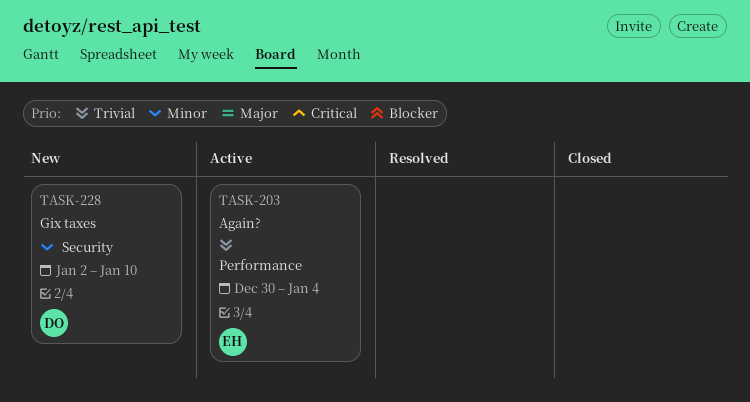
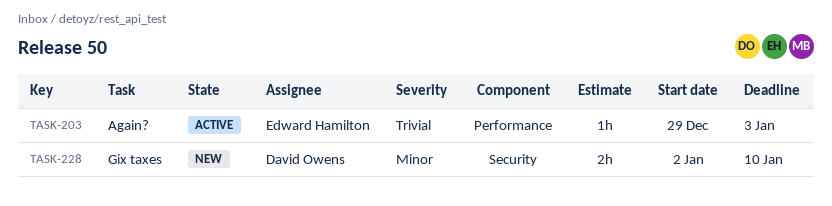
TASK-203, start: Dec 30 -> Dec 29
TASK-203, due: Jan 4 -> Jan 3

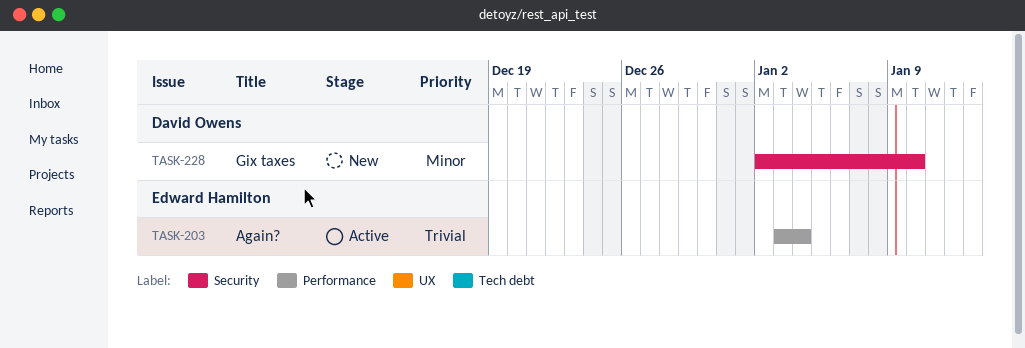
TASK-203, start: Dec 29 -> Jan 3
TASK-203, due: Jan 3 -> Jan 4

